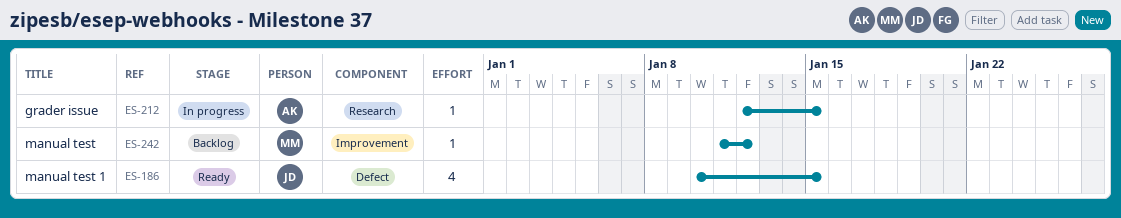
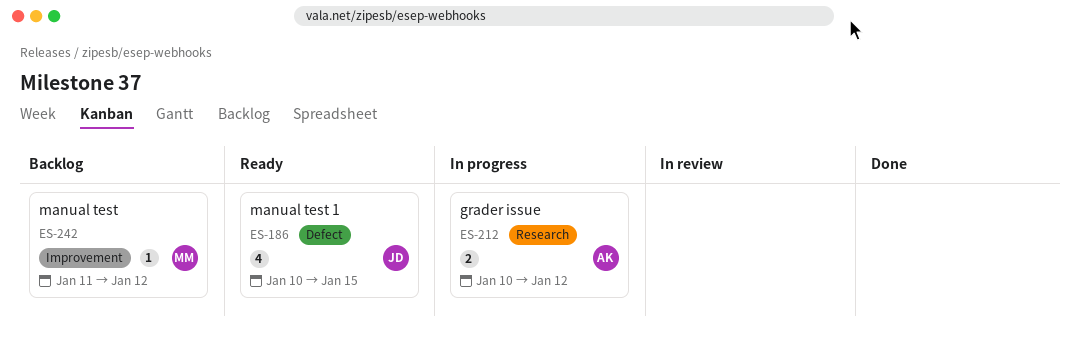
ES-212, estimate: 1 -> 2
ES-212, start: Jan 12 -> Jan 10
ES-212, due: Jan 15 -> Jan 12

